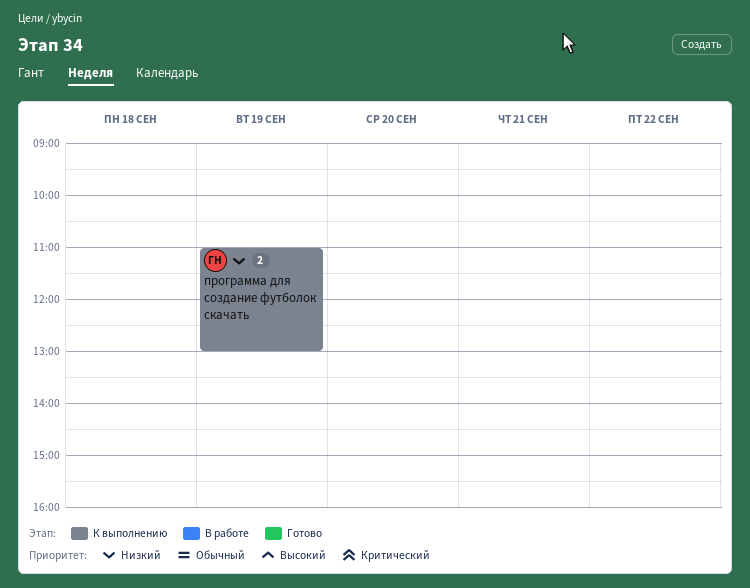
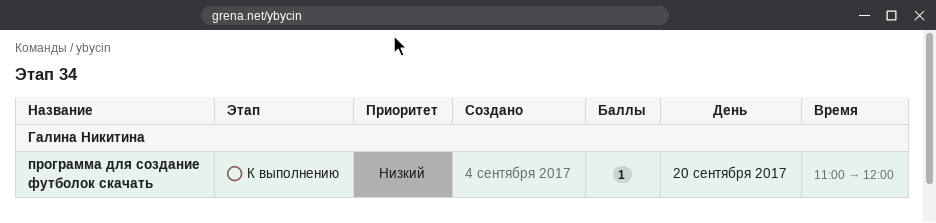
программа для создание футболок скачать, estimate: 2 -> 1
программа для создание футболок скачать, day: Sep 19 -> Sep 20
программа для создание футболок скачать, ends: 13:00 -> 12:00

